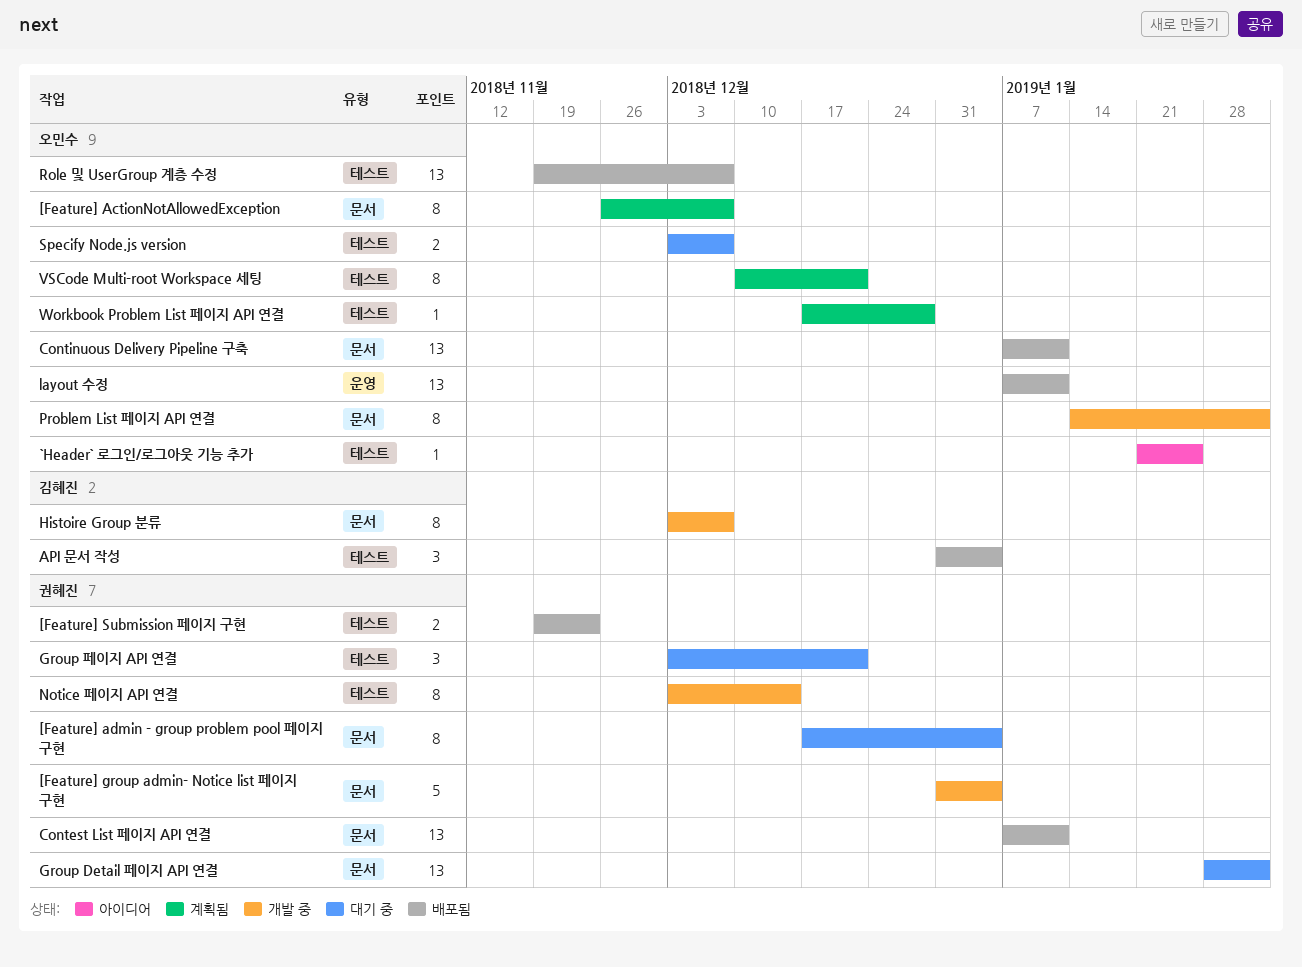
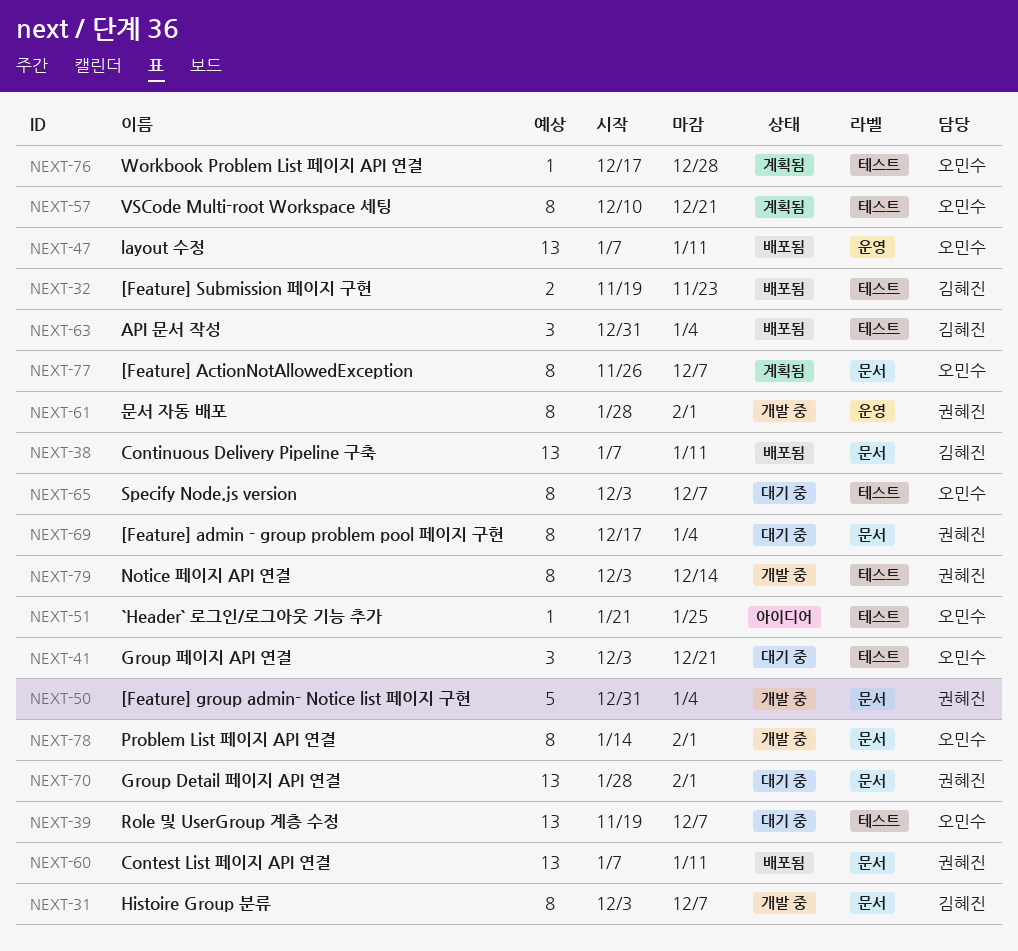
[Feature] Submission 페이지 구현, owner: 권혜진 -> 김혜진
Continuous Delivery Pipeline 구축, owner: 오민수 -> 김혜진
Group 페이지 API 연결, owner: 권혜진 -> 오민수
Role 및 UserGroup 계층 수정, status: 배포됨 -> 대기 중
Specify Node.js version, estimate: 2 -> 8
문서 자동 배포: none -> present

